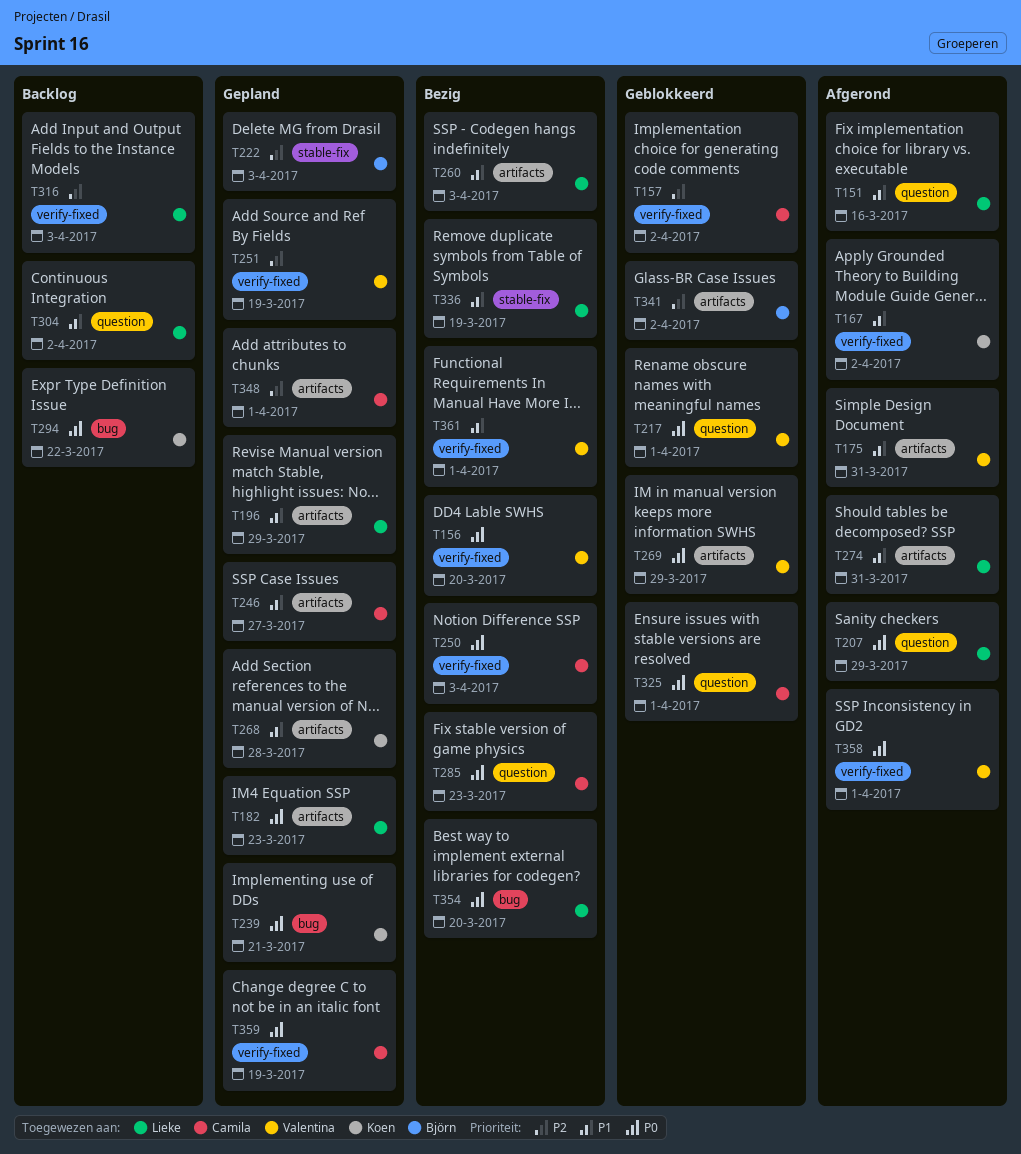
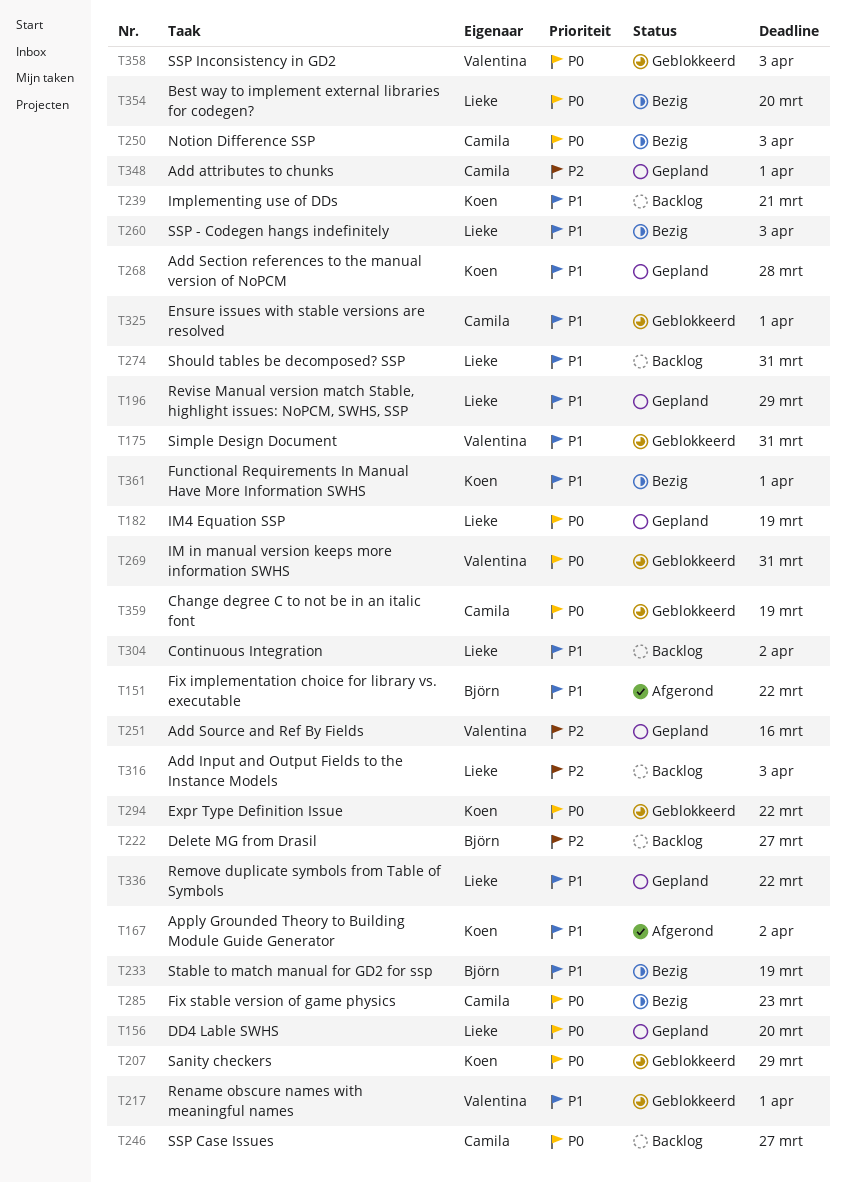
T151, owner: Lieke -> Björn
T151, due: Mar 16 -> Mar 22
T156, status: Bezig -> Gepland
T156, owner: Valentina -> Lieke
T157: present -> none
T175, status: Afgerond -> Geblokkeerd
T182, due: Mar 23 -> Mar 19
T207, status: Afgerond -> Geblokkeerd
T207, owner: Lieke -> Koen
T217, priority: P0 -> P1
T222, status: Gepland -> Backlog
T222, due: Apr 3 -> Mar 27
T233: none -> present
T239, status: Gepland -> Backlog
T239, priority: P0 -> P1
T246, status: Gepland -> Backlog
T246, priority: P1 -> P0
T251, due: Mar 19 -> Mar 16
T269, due: Mar 29 -> Mar 31
T274, status: Afgerond -> Backlog
T294, status: Backlog -> Geblokkeerd
T325, priority: P0 -> P1
T336, status: Bezig -> Gepland
T336, due: Mar 19 -> Mar 22
T341: present -> none
T358, status: Afgerond -> Geblokkeerd
T358, due: Apr 1 -> Apr 3
T359, status: Gepland -> Geblokkeerd
T361, owner: Valentina -> Koen

